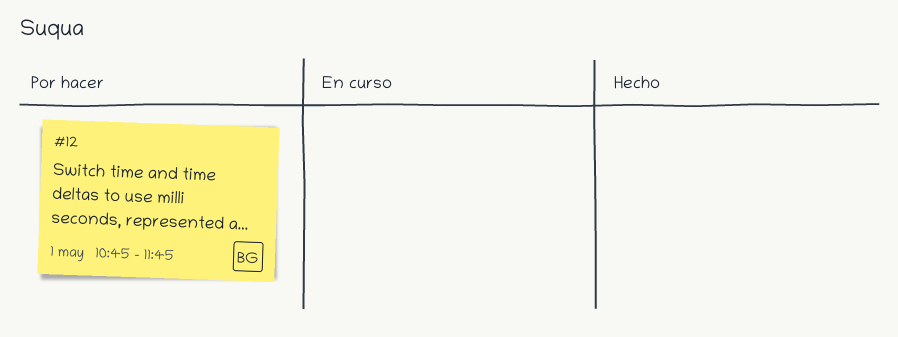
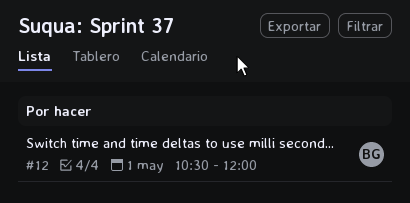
#12, begins: 10:45 -> 10:30
#12, ends: 11:45 -> 12:00

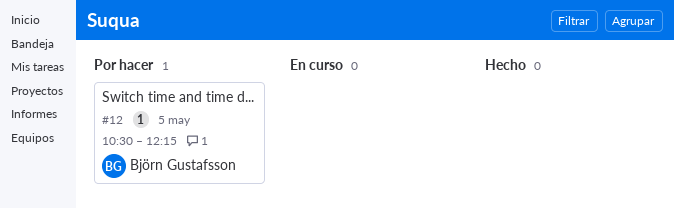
#12, day: May 1 -> May 5
#12, ends: 12:00 -> 12:15

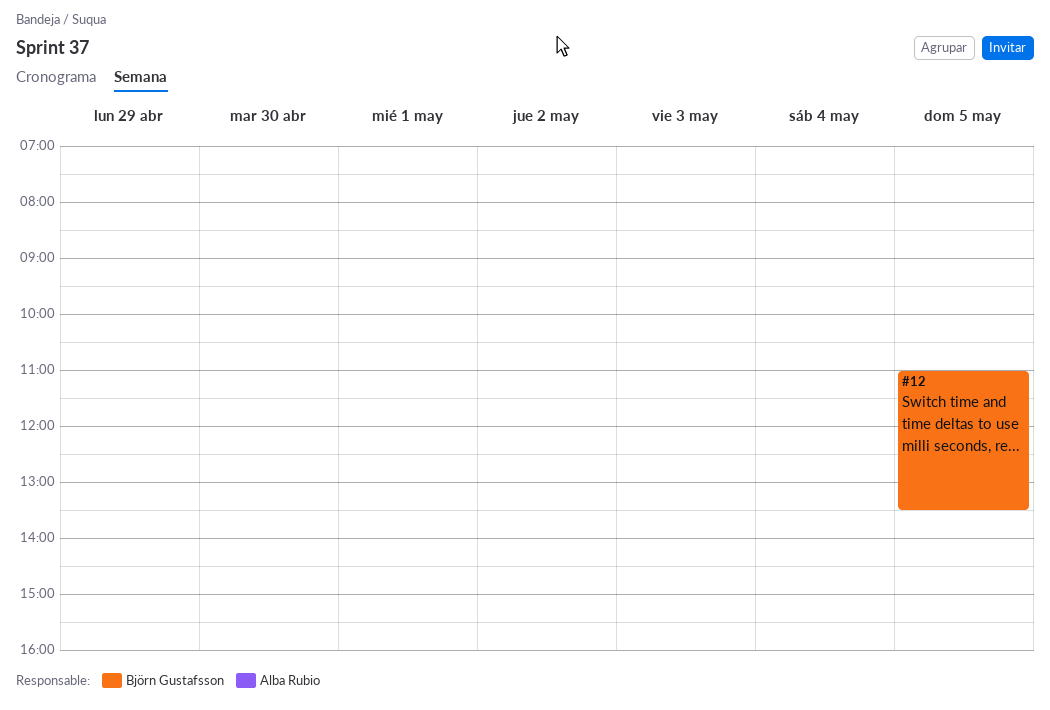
#12, begins: 10:30 -> 11:00
#12, ends: 12:15 -> 13:30

